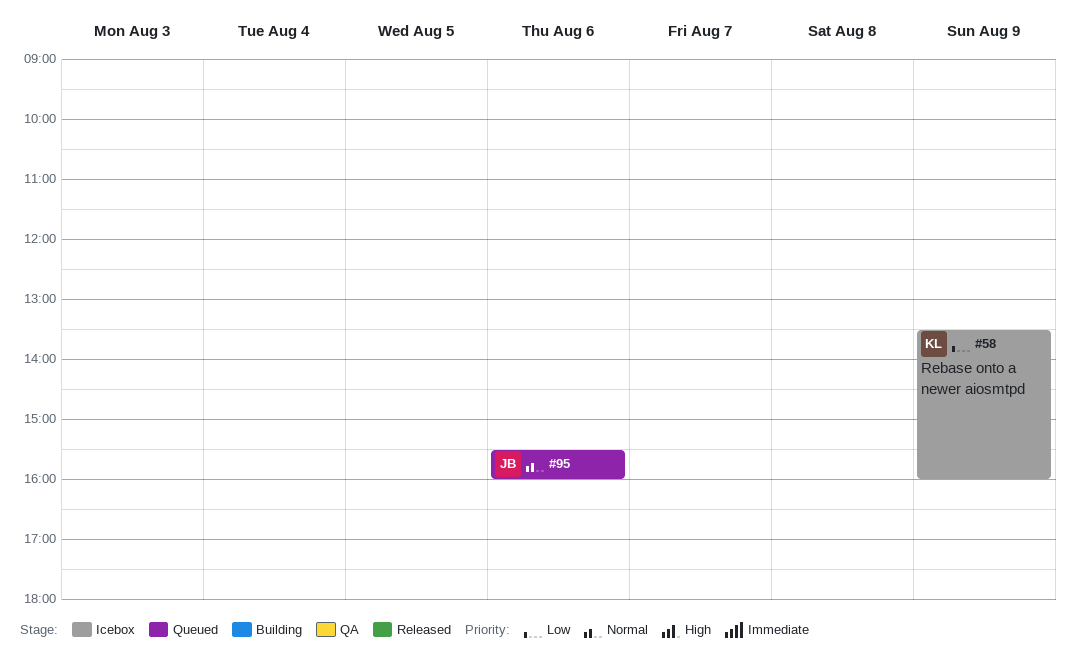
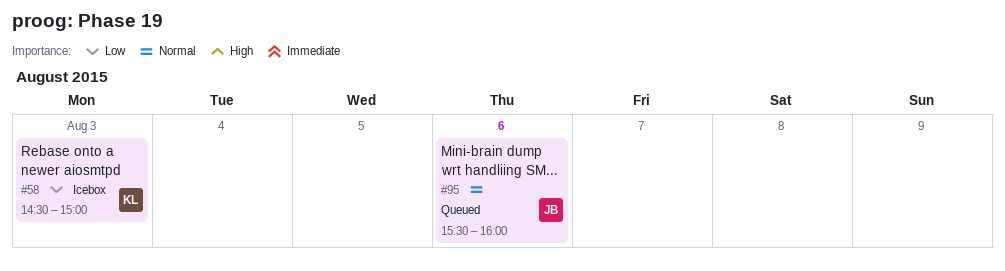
#58, day: Aug 9 -> Aug 3
#58, begins: 13:30 -> 14:30
#58, ends: 16:00 -> 15:00

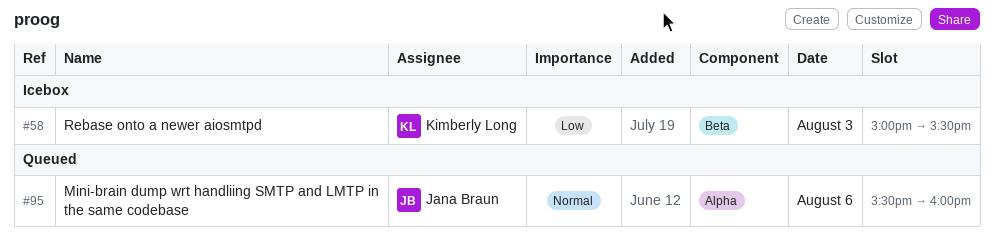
#58, begins: 14:30 -> 15:00
#58, ends: 15:00 -> 15:30

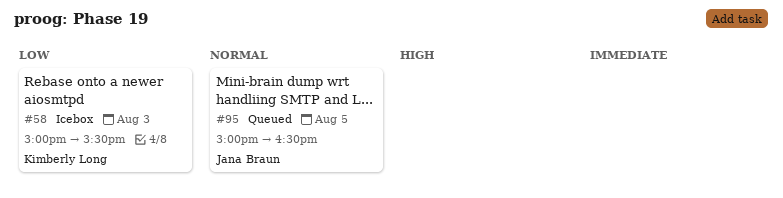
#95, day: Aug 6 -> Aug 5
#95, begins: 15:30 -> 15:00
#95, ends: 16:00 -> 16:30

